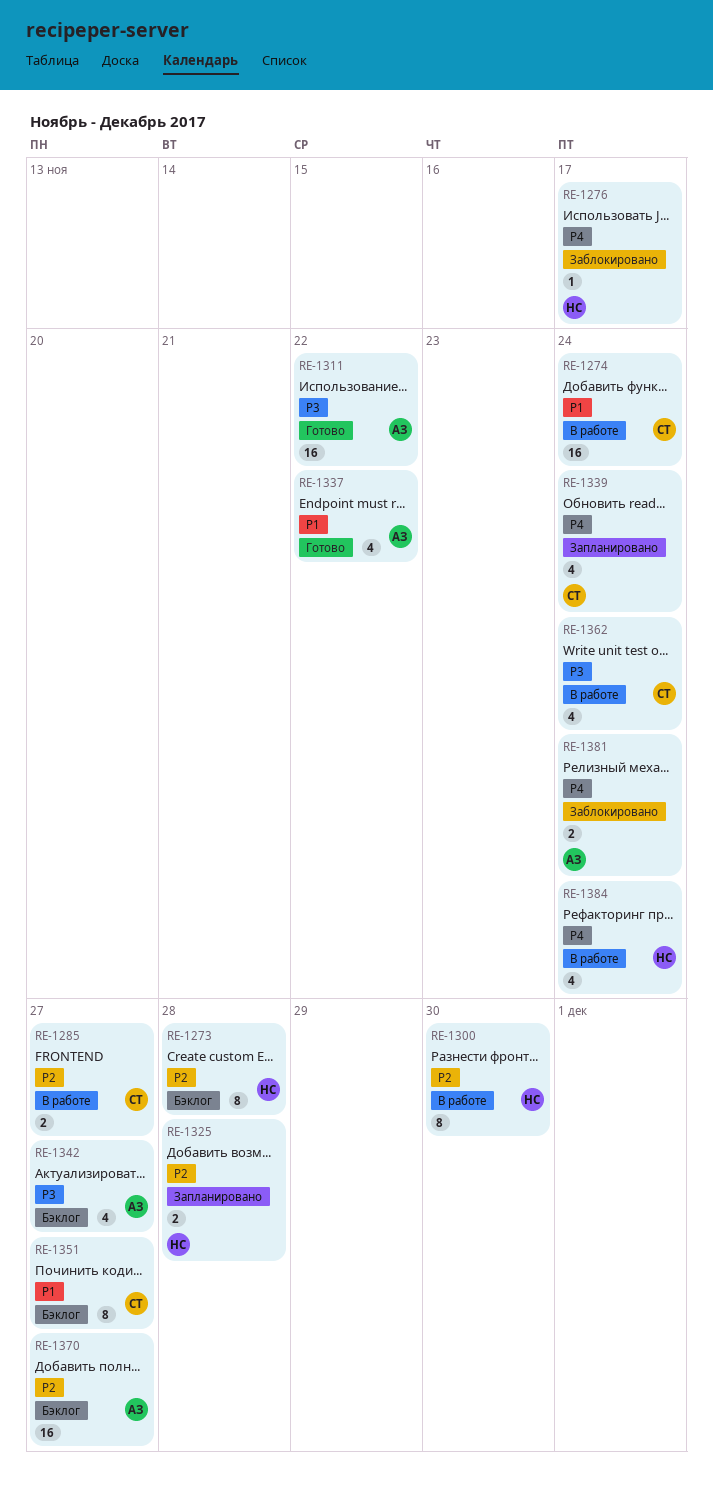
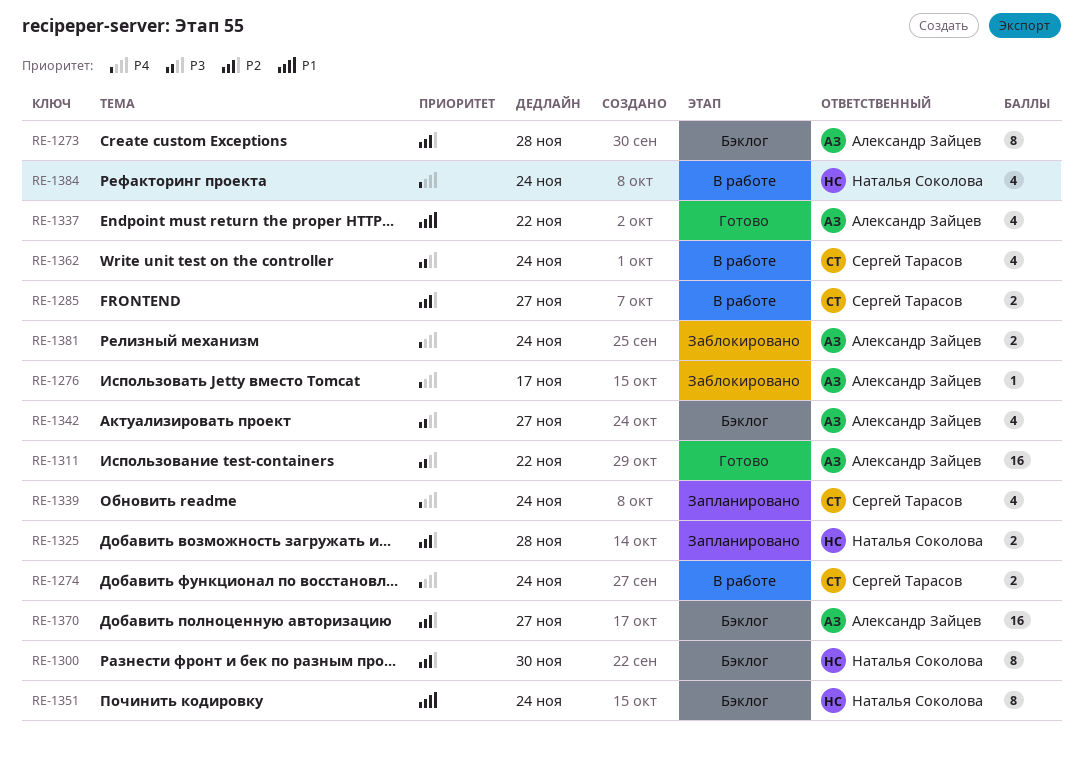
RE-1273, owner: Наталья Соколова -> Александр Зайцев
RE-1274, priority: P1 -> P4
RE-1274, estimate: 16 -> 2
RE-1276, owner: Наталья Соколова -> Александр Зайцев
RE-1300, status: В работе -> Бэклог
RE-1351, owner: Сергей Тарасов -> Наталья Соколова
RE-1351, due: Nov 27 -> Nov 24

